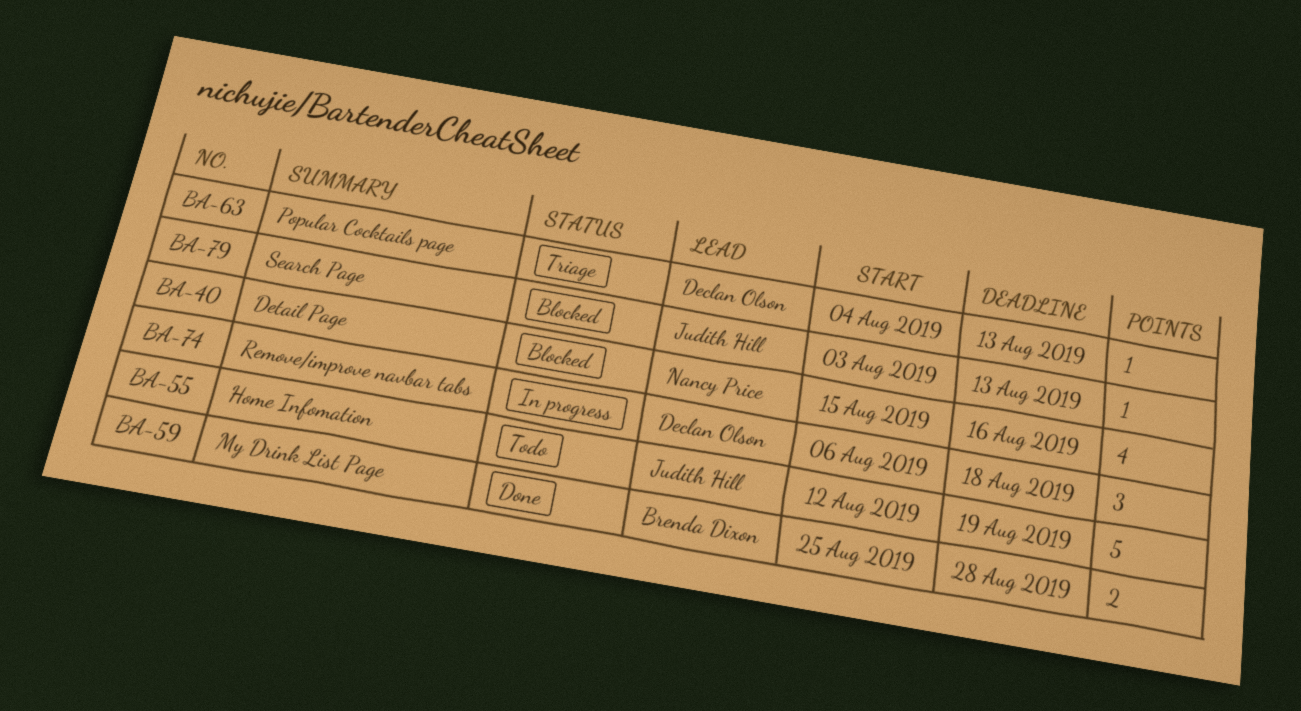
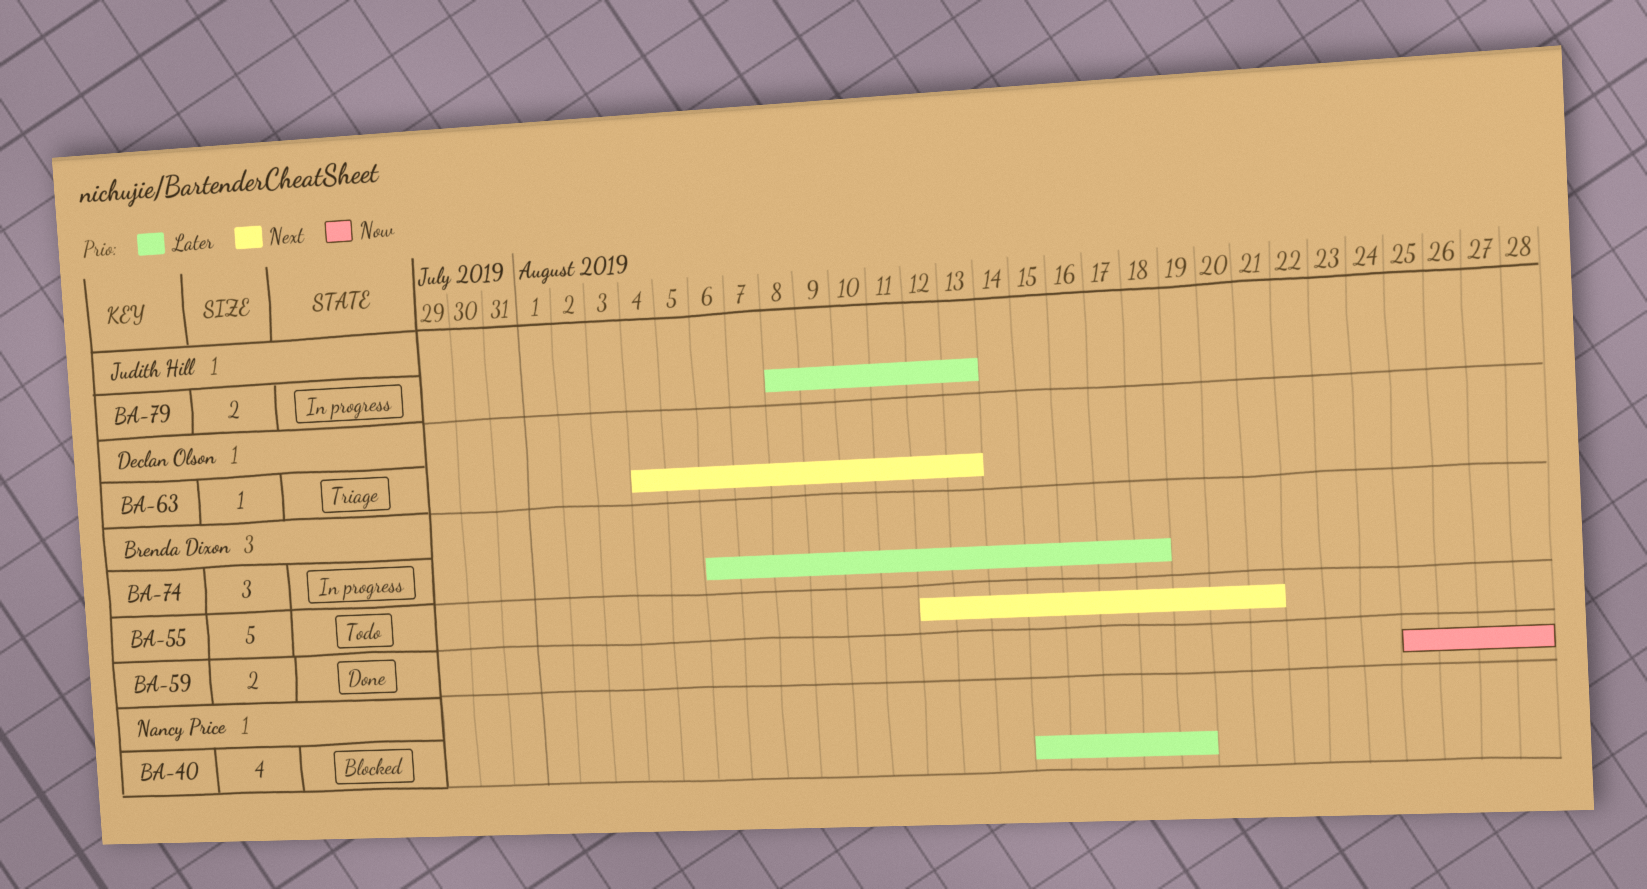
BA-40, due: Aug 16 -> Aug 19
BA-55, owner: Judith Hill -> Brenda Dixon
BA-55, due: Aug 19 -> Aug 21
BA-74, owner: Declan Olson -> Brenda Dixon
BA-79, status: Blocked -> In progress
BA-79, estimate: 1 -> 2
BA-79, start: Aug 3 -> Aug 8

